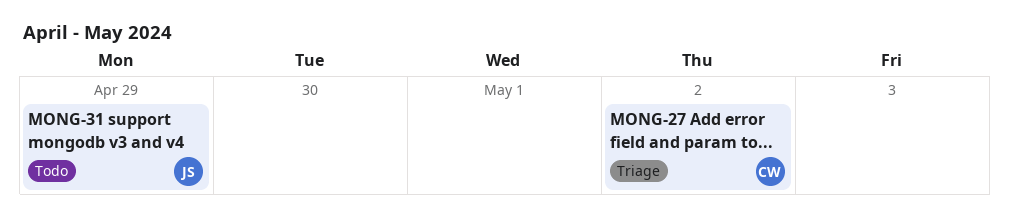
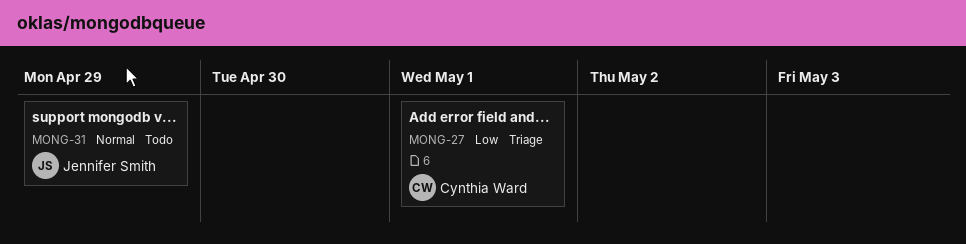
MONG-27, due: May 2 -> May 1

